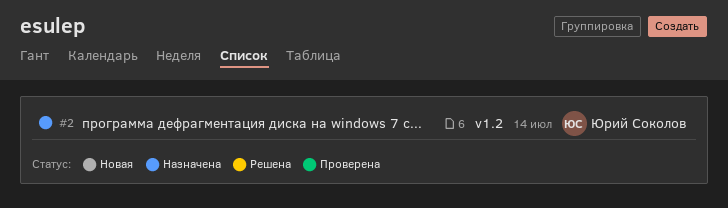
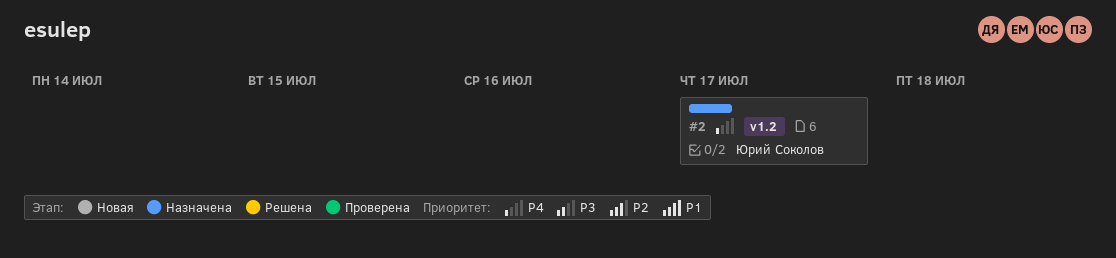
#2, due: Jul 14 -> Jul 17

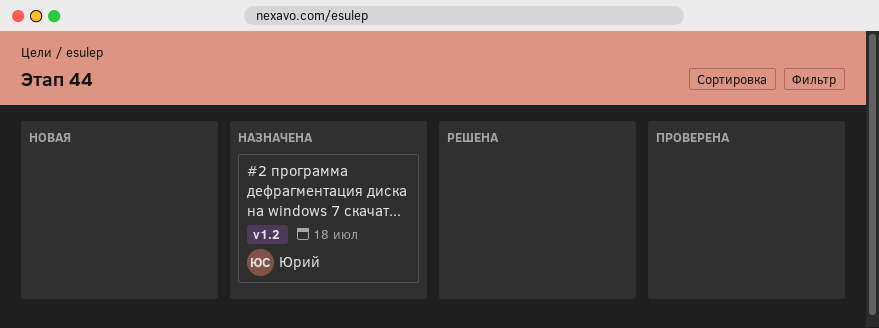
#2, due: Jul 17 -> Jul 18

